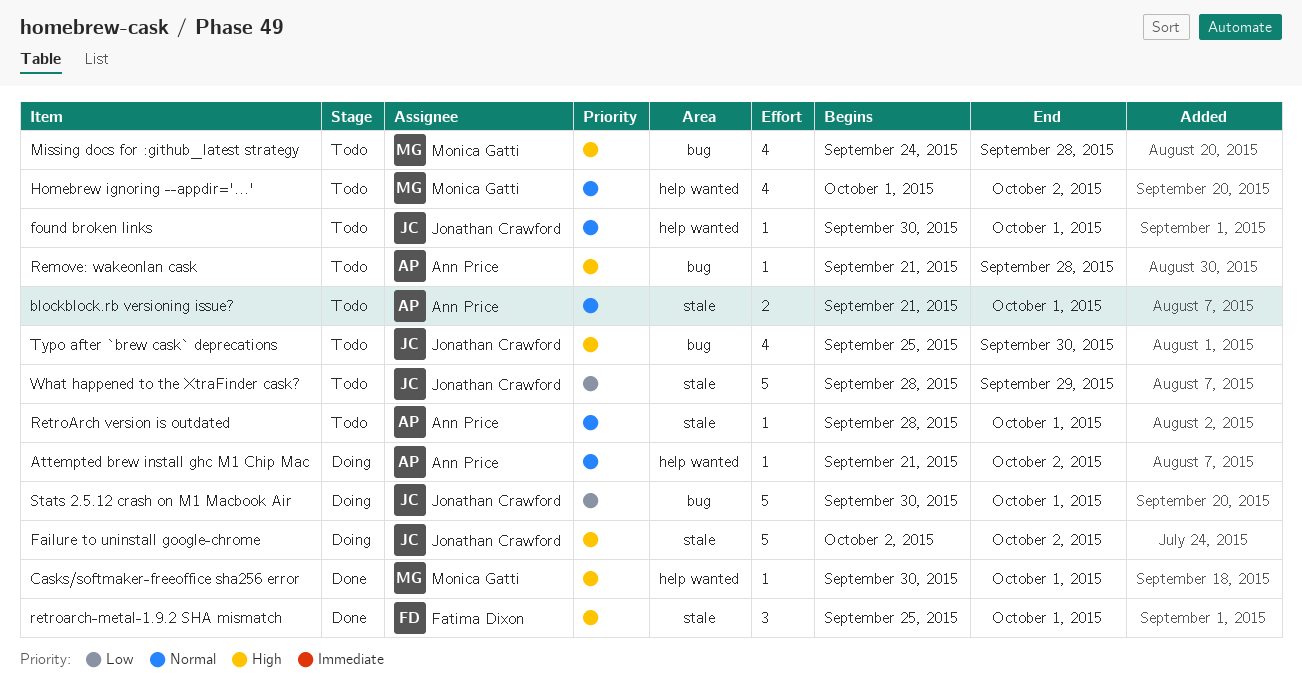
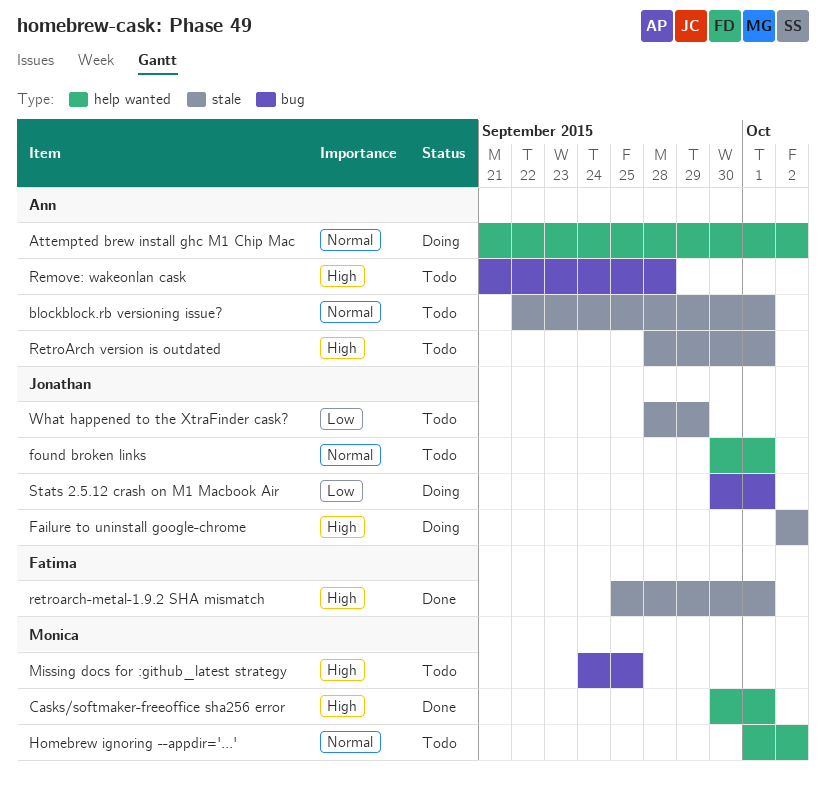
blockblock.rb versioning issue?, start: Sep 21 -> Sep 22
Missing docs for :github_latest strategy, due: Sep 28 -> Sep 25
RetroArch version is outdated, priority: Normal -> High
Typo after `brew cask` deprecations: present -> none

